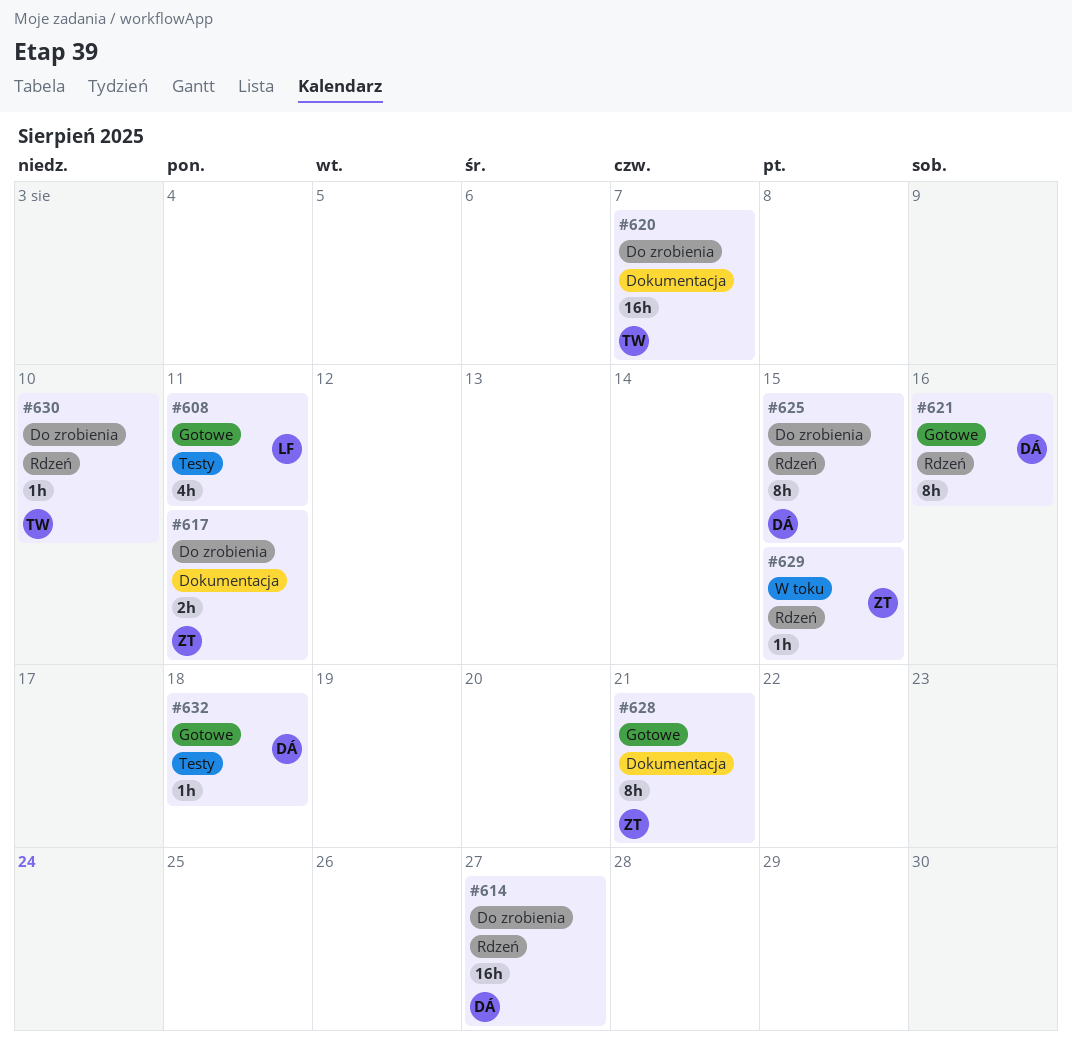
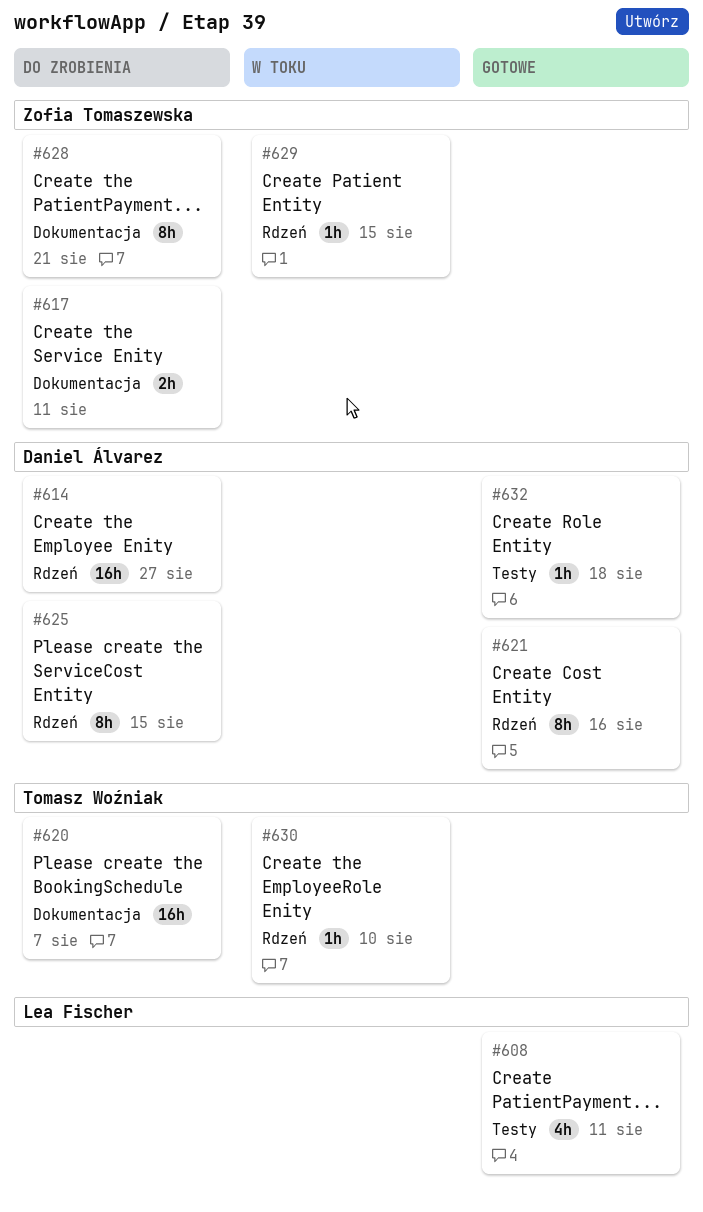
#628, status: Gotowe -> Do zrobienia
#630, status: Do zrobienia -> W toku

